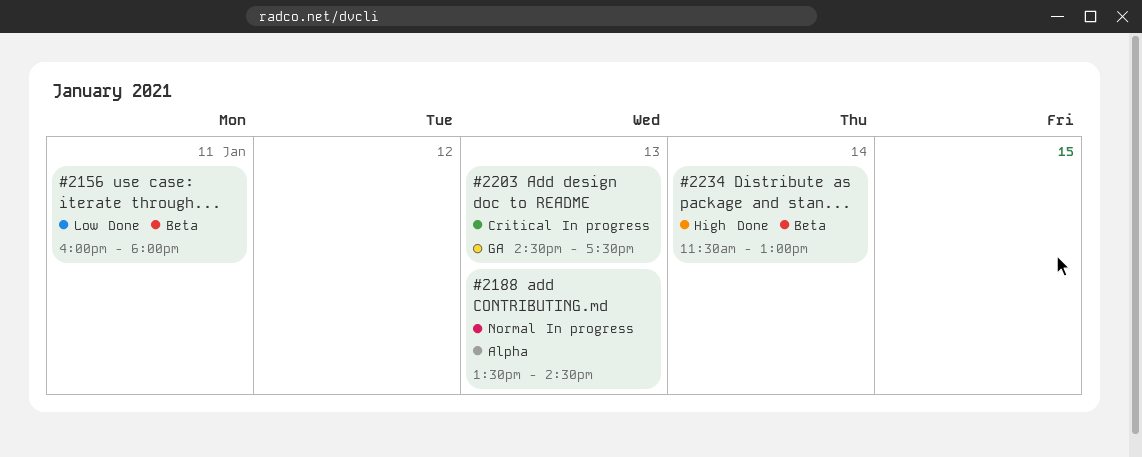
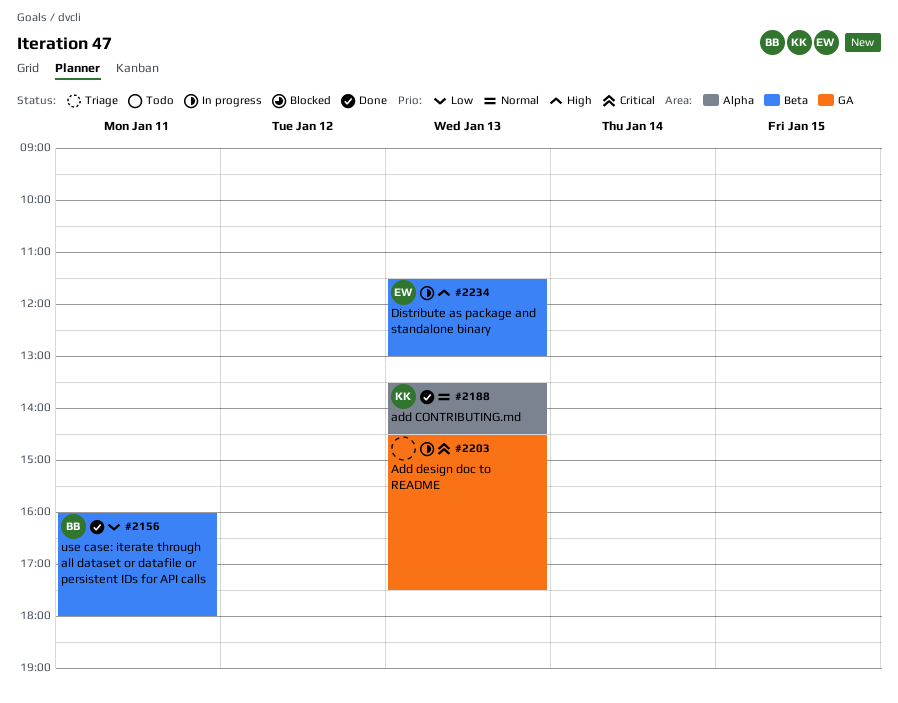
#2188, status: In progress -> Done
#2234, status: Done -> In progress
#2234, day: Jan 14 -> Jan 13

